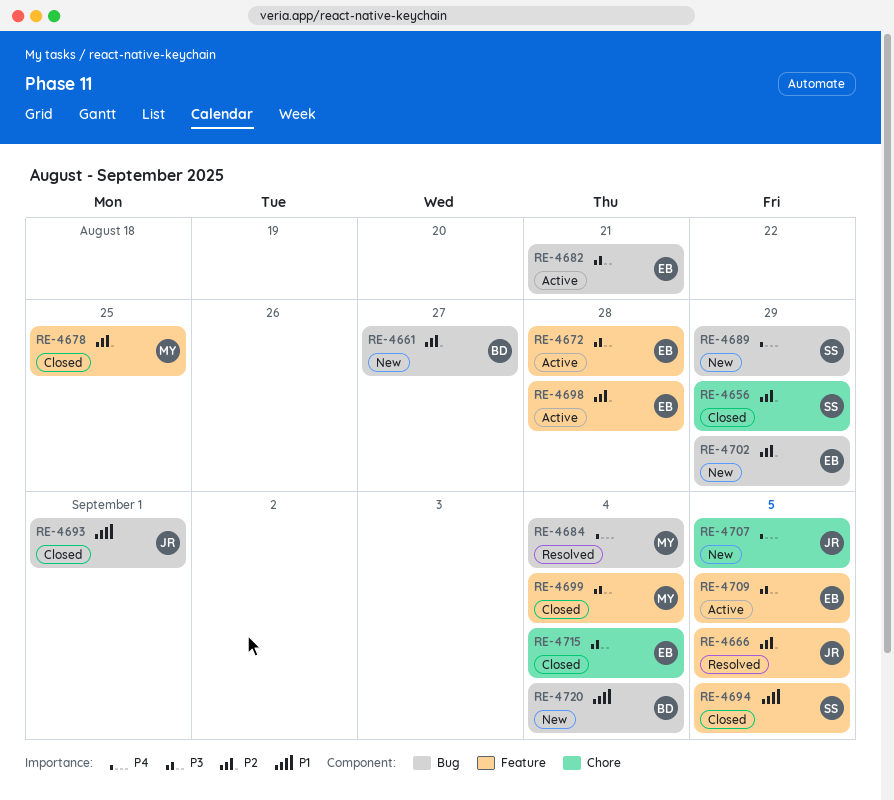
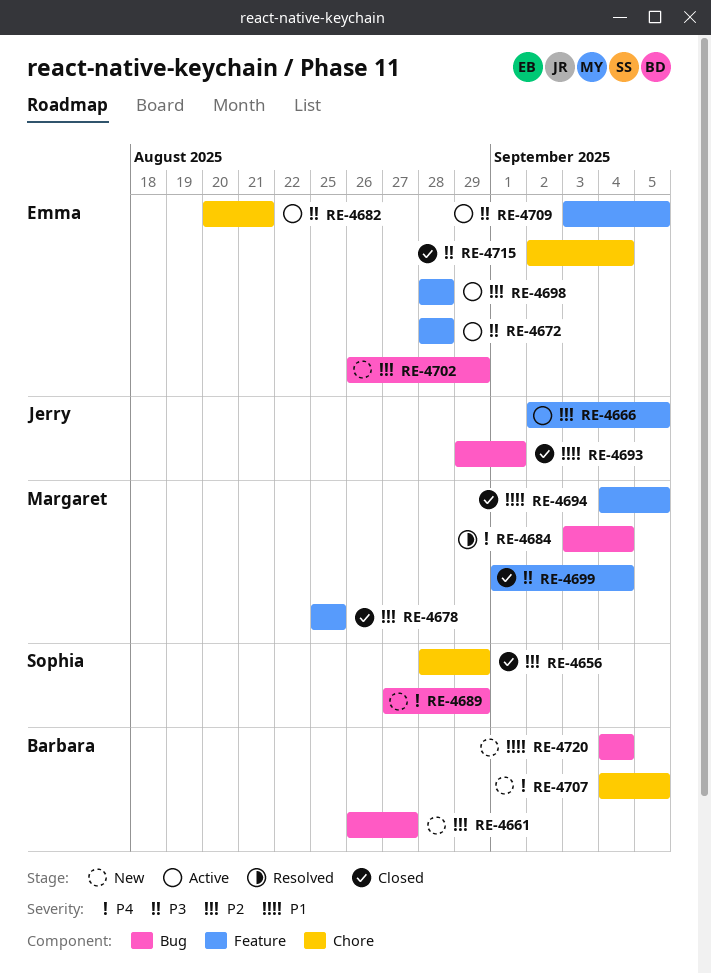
RE-4666, status: Resolved -> Active
RE-4682, label: Bug -> Chore
RE-4694, owner: Sophia -> Margaret
RE-4707, owner: Jerry -> Barbara

